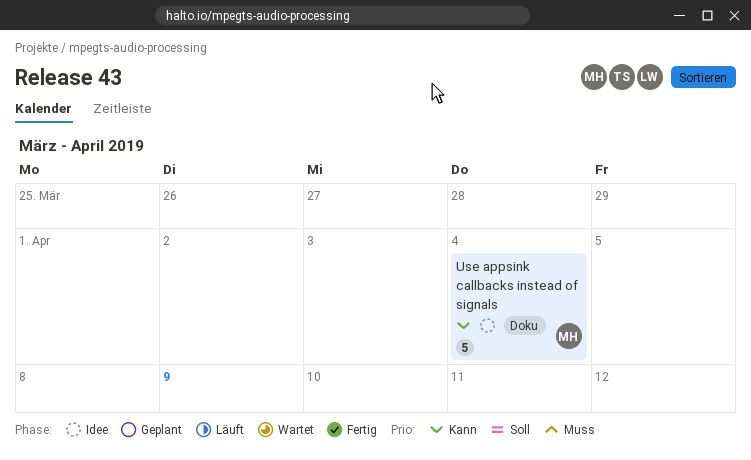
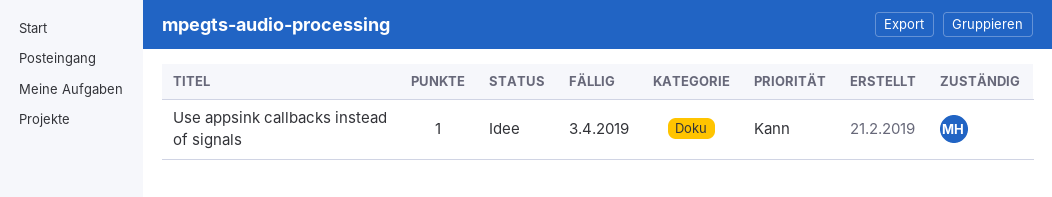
Use appsink callbacks instead of signals, estimate: 5 -> 1
Use appsink callbacks instead of signals, due: Apr 4 -> Apr 3

